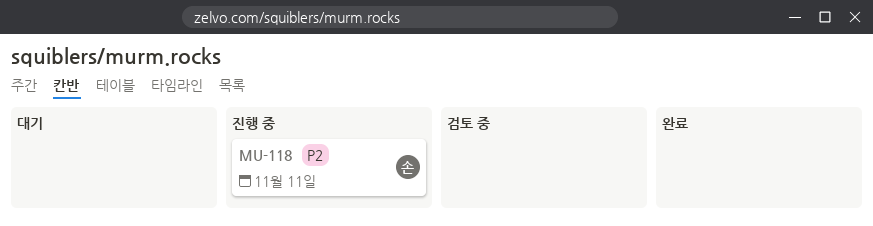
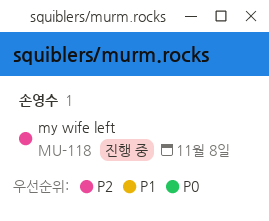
MU-118, due: Nov 11 -> Nov 8

